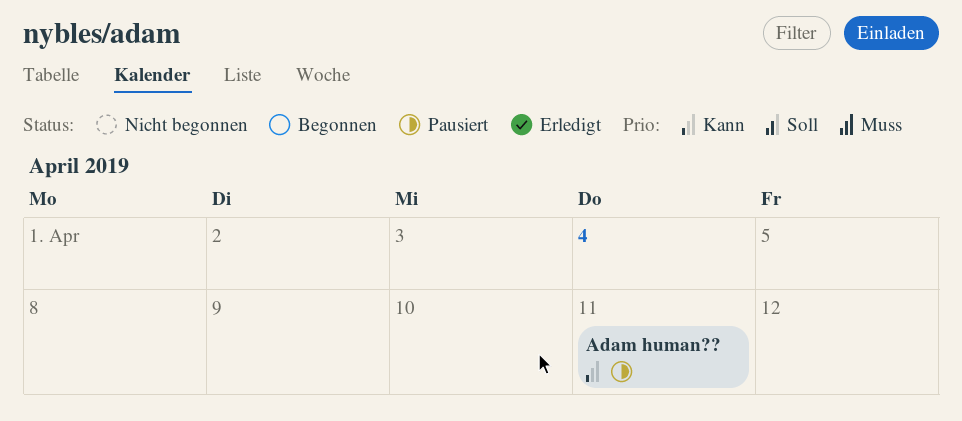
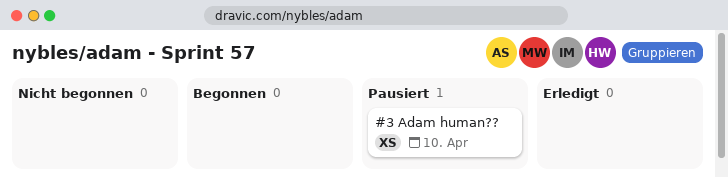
Adam human??, due: Apr 11 -> Apr 10

